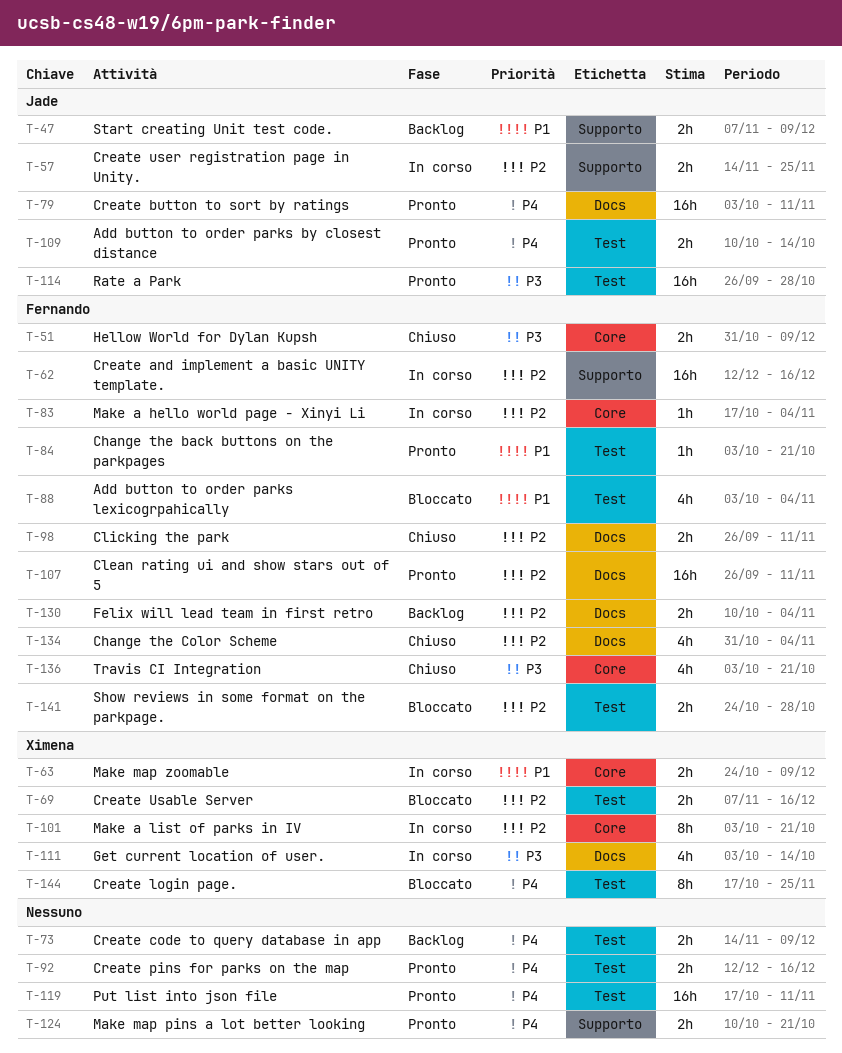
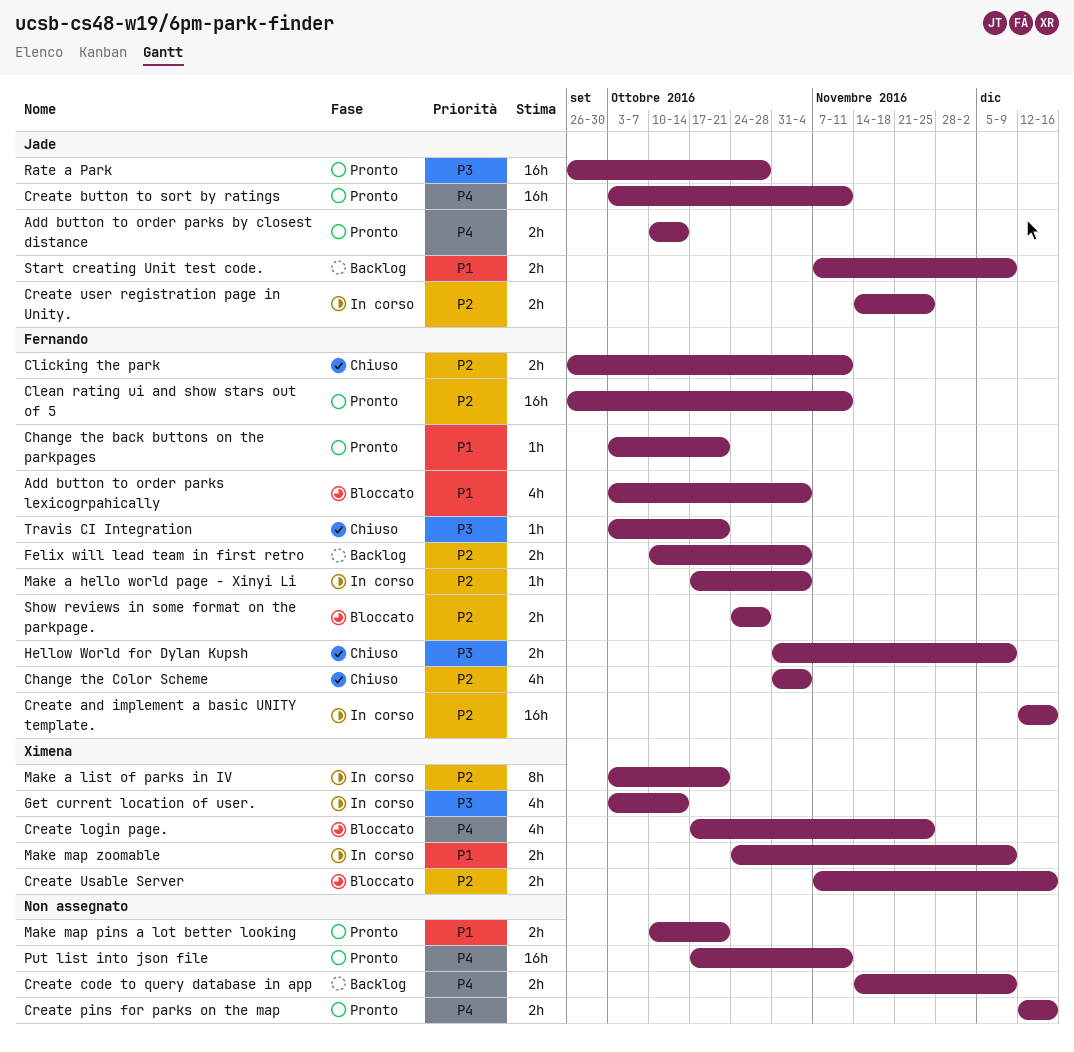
Create login page., estimate: 8h -> 4h
Make map pins a lot better looking, priority: P4 -> P1
Travis CI Integration, estimate: 4h -> 1h

